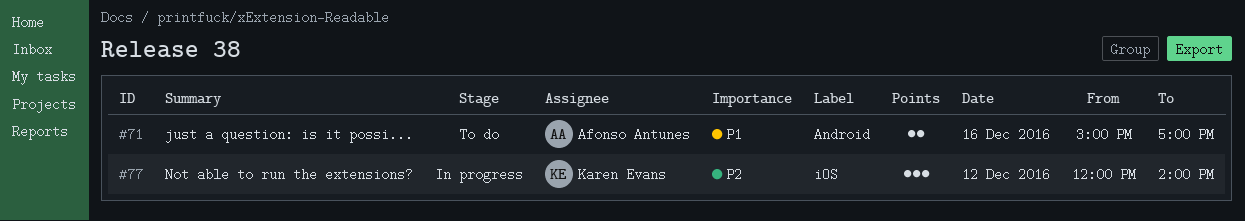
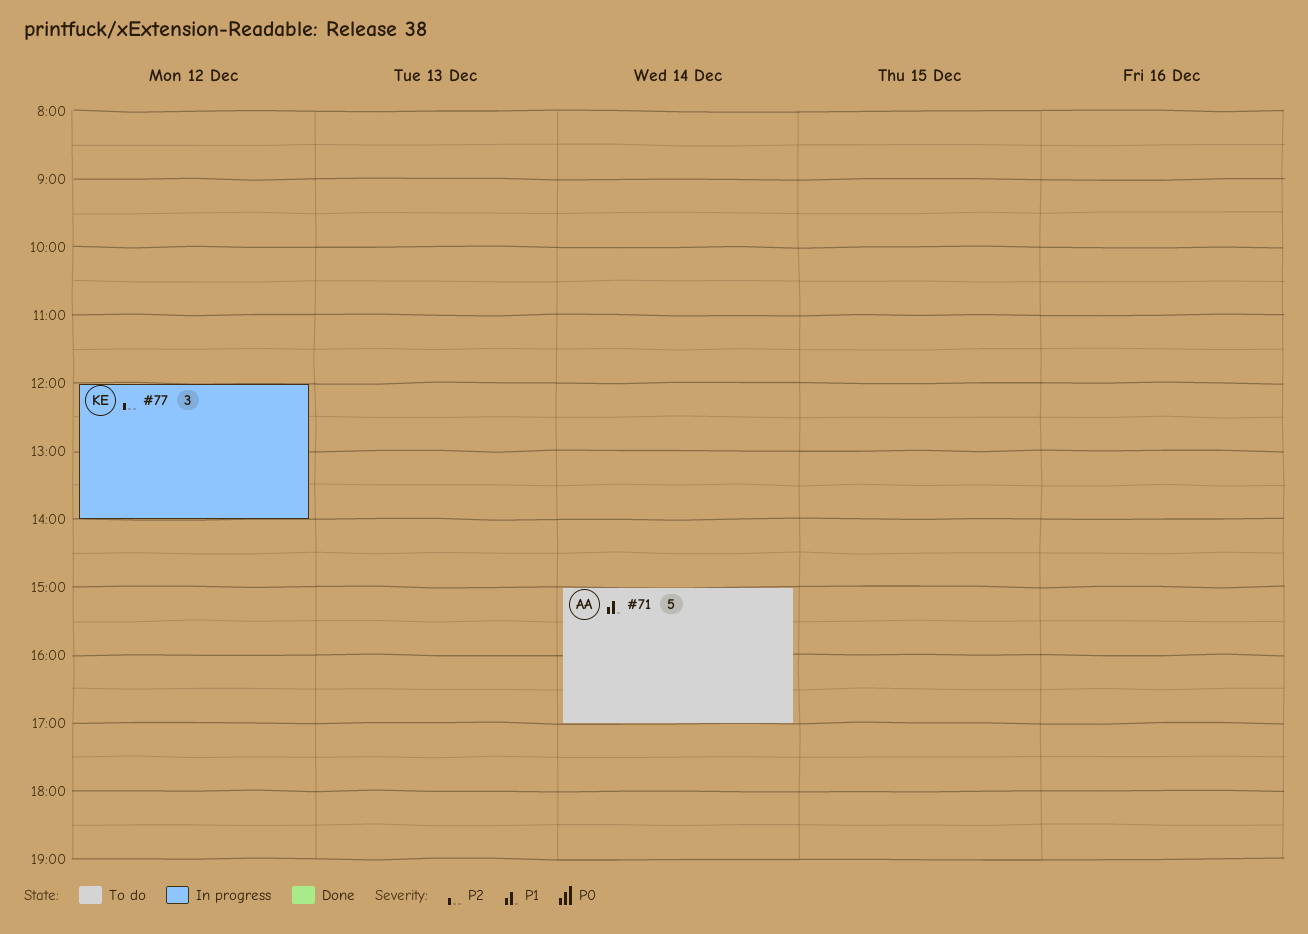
#71, estimate: 2 -> 5
#71, day: Dec 16 -> Dec 14

